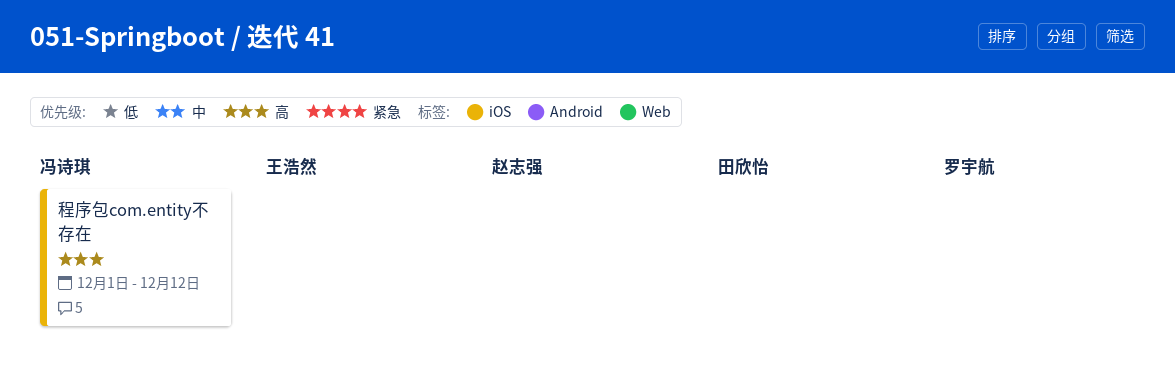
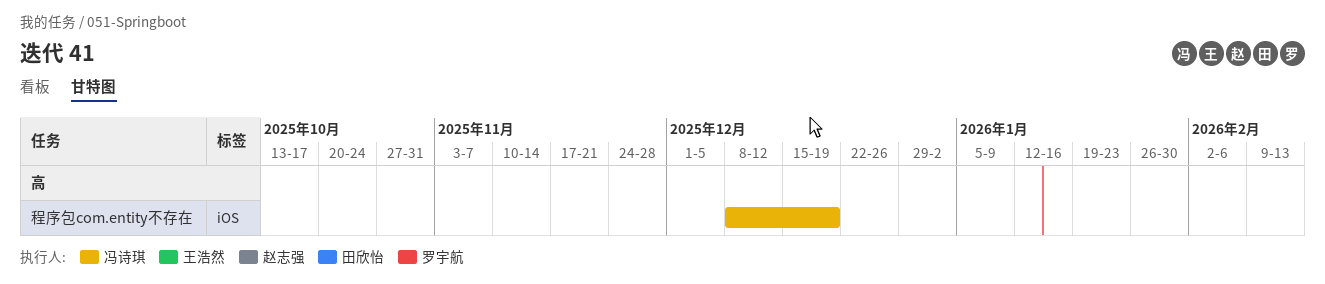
程序包com.entity不存在, start: Dec 1 -> Dec 8
程序包com.entity不存在, due: Dec 12 -> Dec 19

